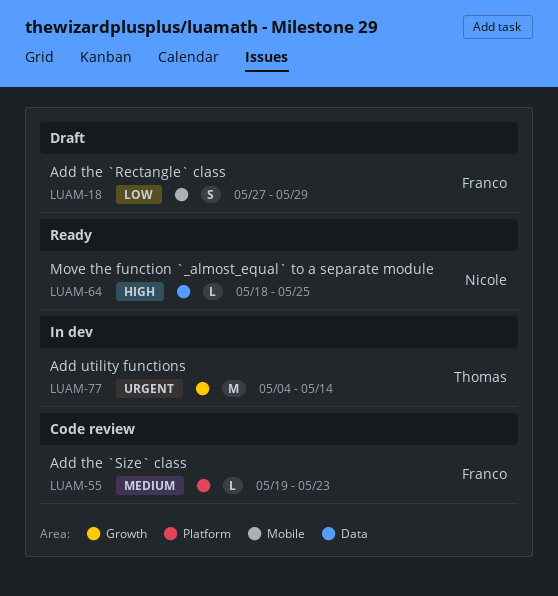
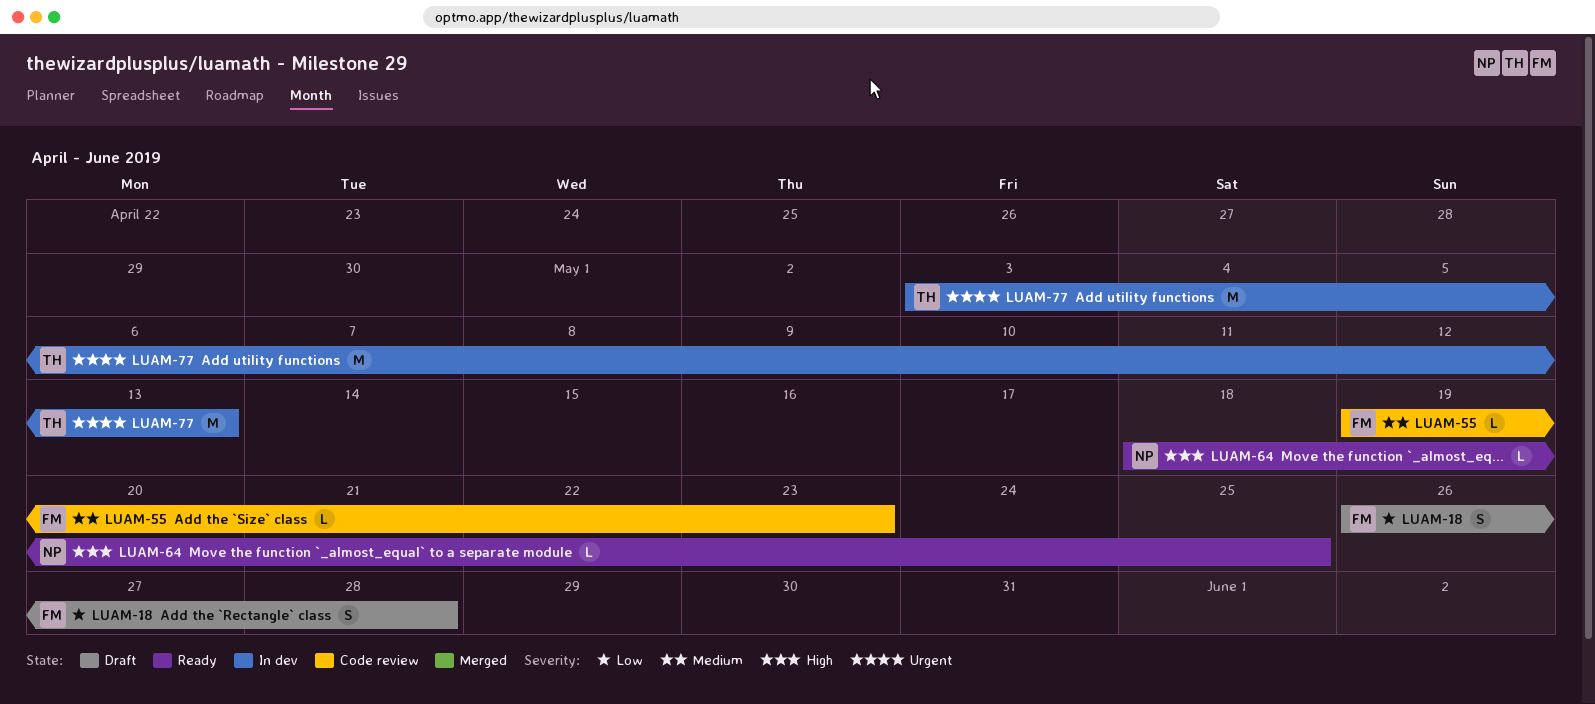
LUAM-18, start: May 27 -> May 26
LUAM-18, due: May 29 -> May 28
LUAM-77, start: May 4 -> May 3
LUAM-77, due: May 14 -> May 13

